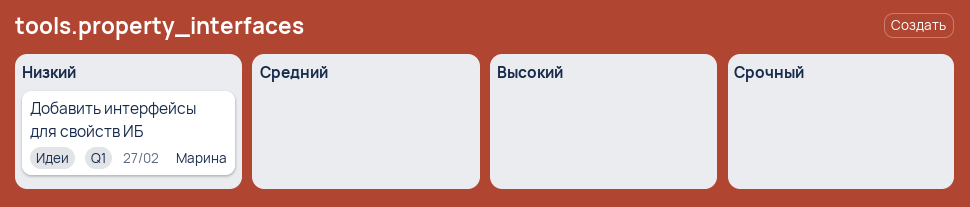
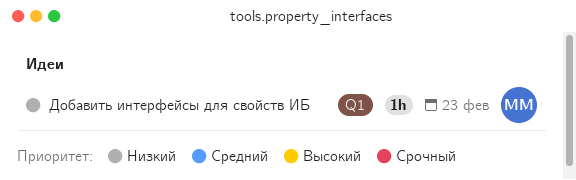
Добавить интерфейсы для свойств ИБ, due: Feb 27 -> Feb 23

